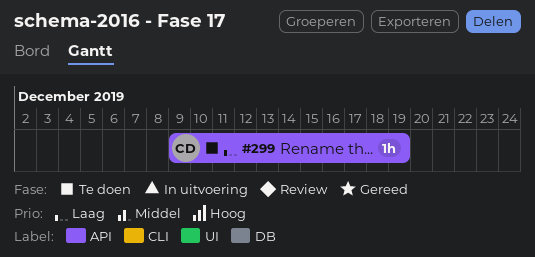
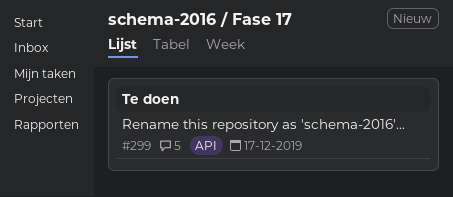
#299, due: Dec 19 -> Dec 17

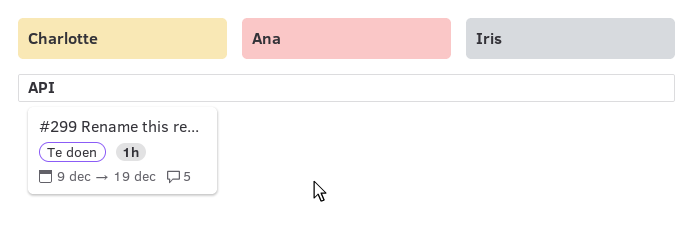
#299, due: Dec 17 -> Dec 19

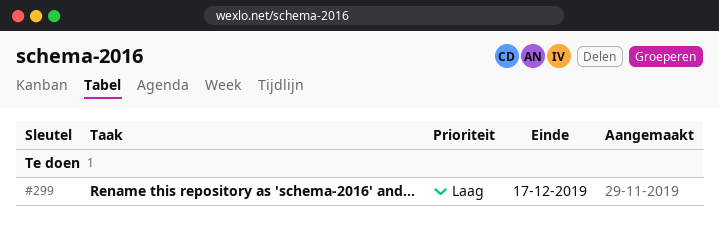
#299, due: Dec 19 -> Dec 17

